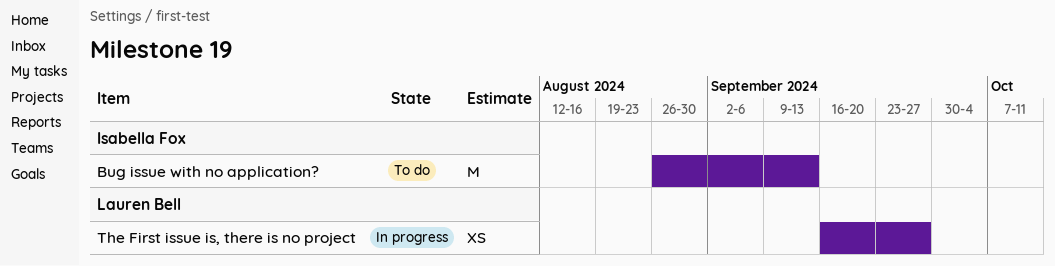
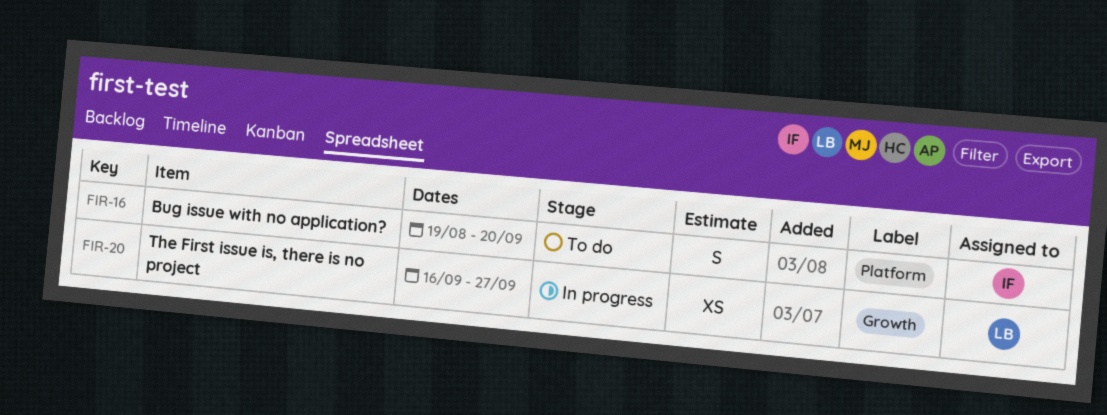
Bug issue with no application?, estimate: M -> S
Bug issue with no application?, start: Aug 26 -> Aug 19
Bug issue with no application?, due: Sep 13 -> Sep 20

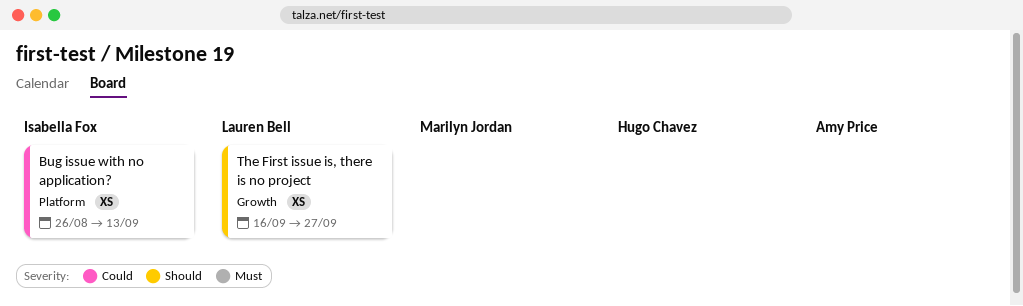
Bug issue with no application?, estimate: S -> XS
Bug issue with no application?, start: Aug 19 -> Aug 26
Bug issue with no application?, due: Sep 20 -> Sep 13

